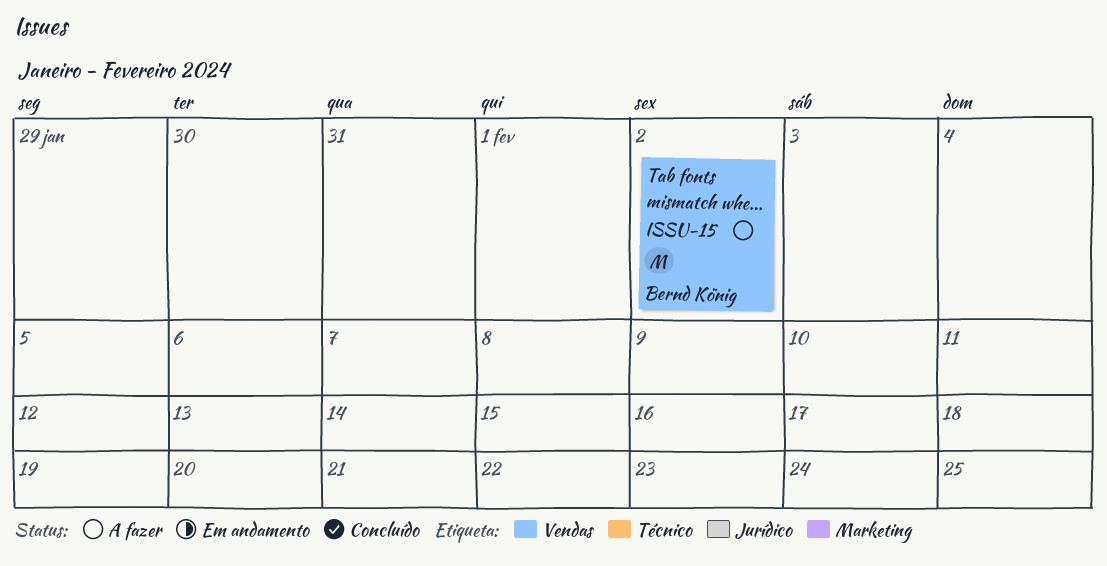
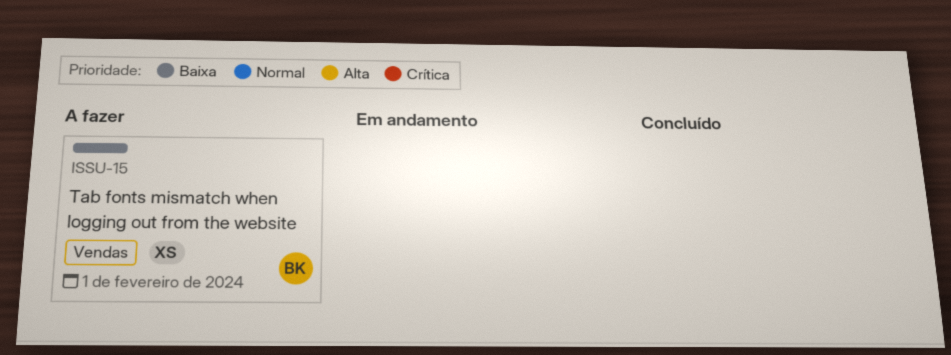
ISSU-15, estimate: M -> XS
ISSU-15, due: Feb 2 -> Feb 1

